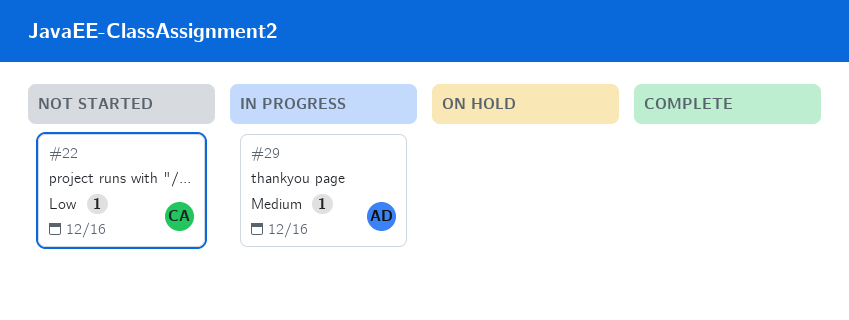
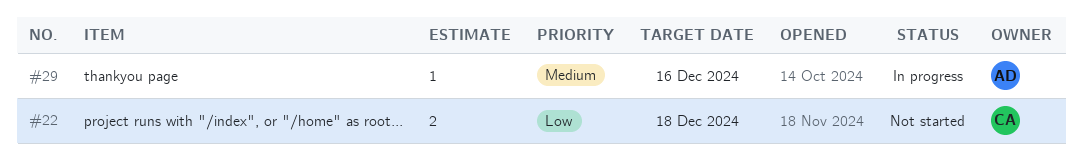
#22, estimate: 1 -> 2
#22, due: Dec 16 -> Dec 18

